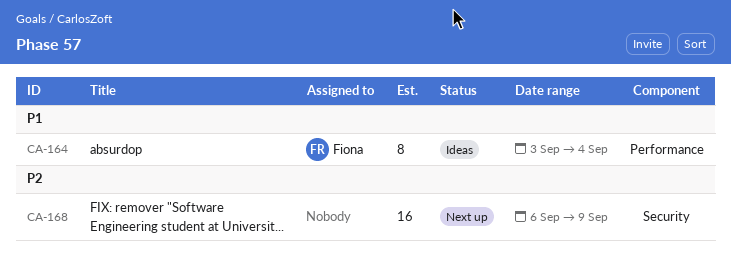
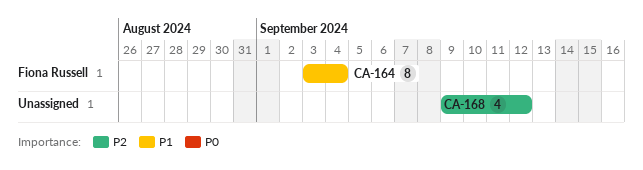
CA-168, estimate: 16 -> 4
CA-168, start: Sep 6 -> Sep 9
CA-168, due: Sep 9 -> Sep 12

